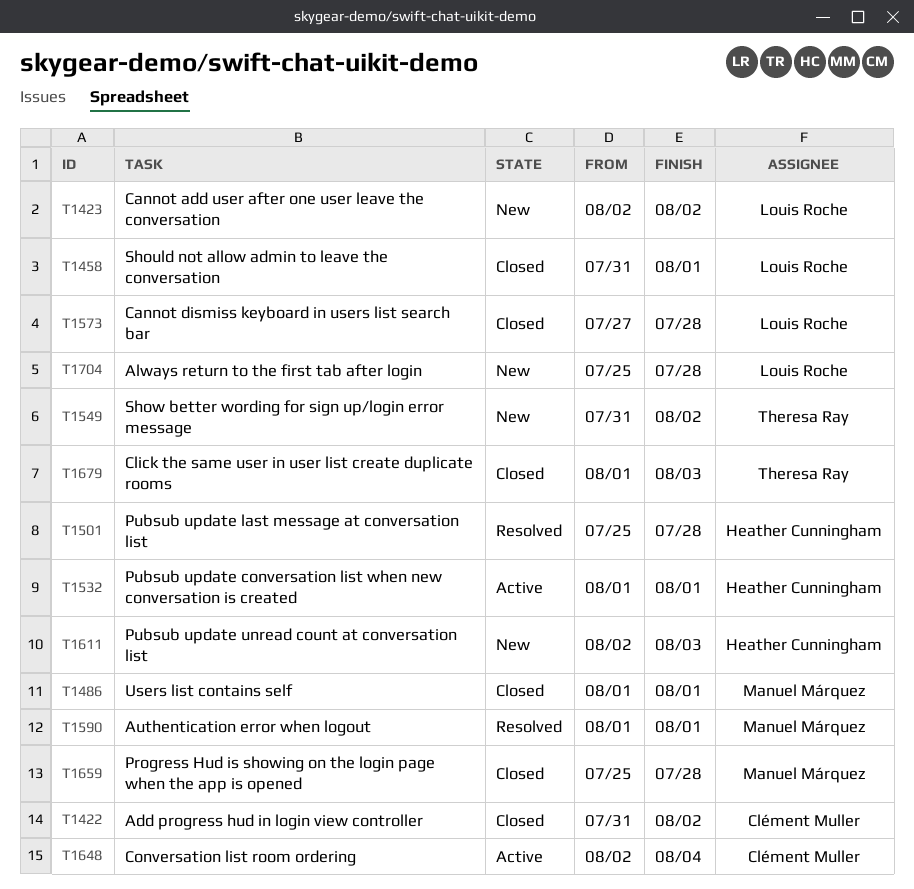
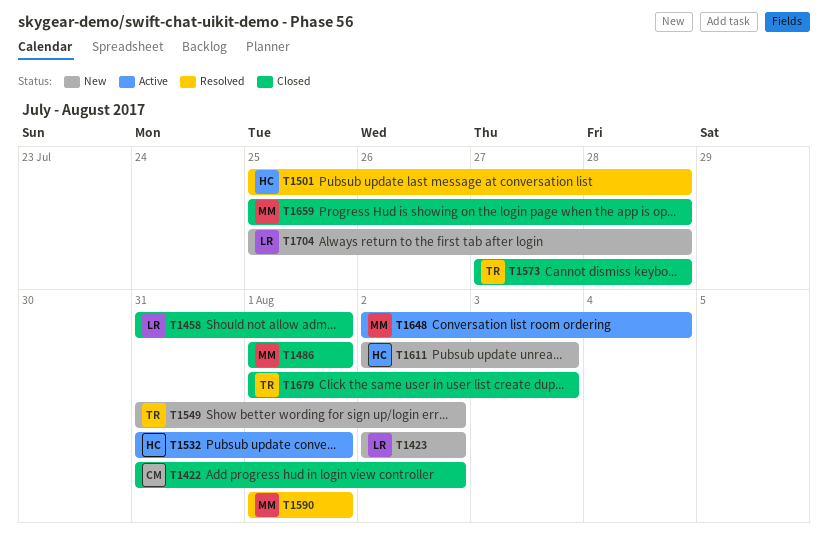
T1532, start: Aug 1 -> Jul 31
T1573, owner: Louis Roche -> Theresa Ray
T1648, owner: Clément Muller -> Manuel Márquez

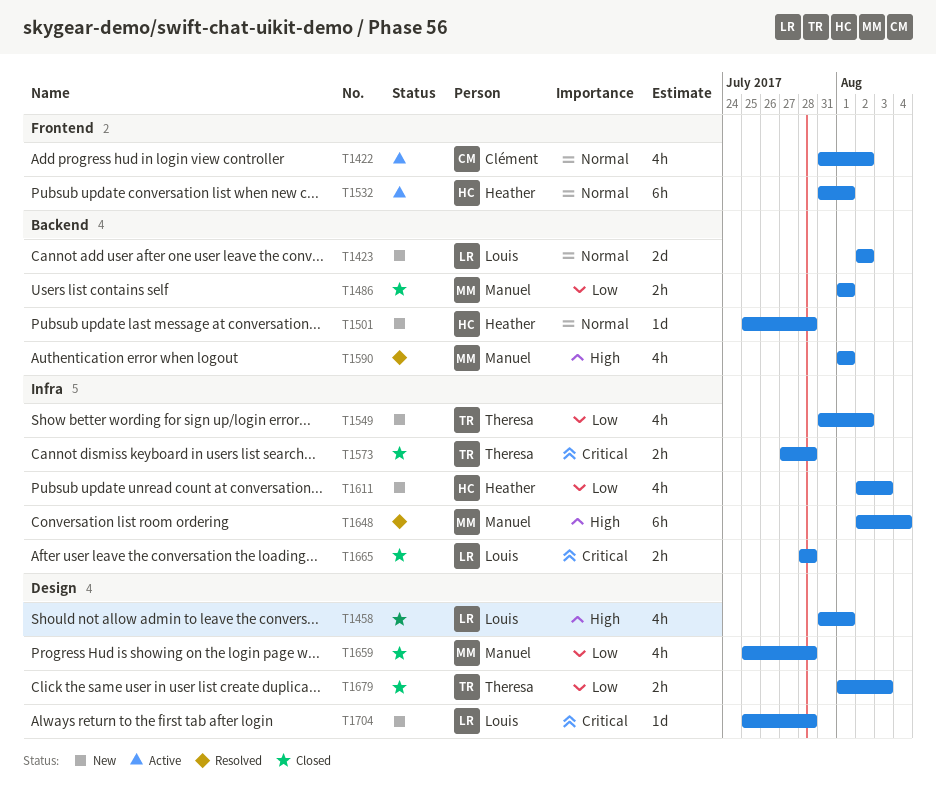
T1422, status: Closed -> Active
T1501, status: Resolved -> New
T1648, status: Active -> Resolved
T1665: none -> present

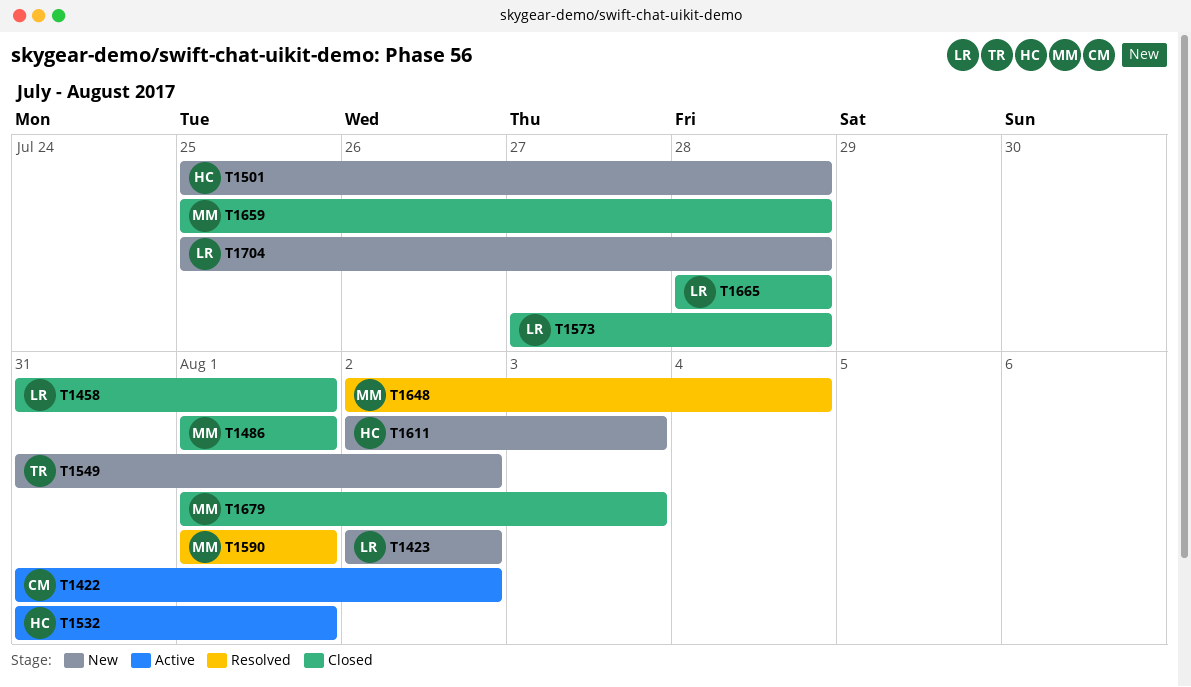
T1573, owner: Theresa -> Louis
T1679, owner: Theresa -> Manuel

